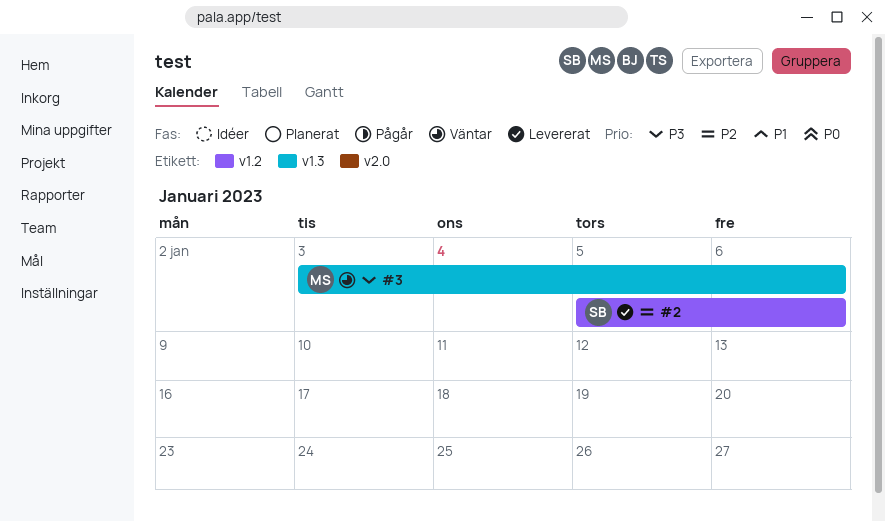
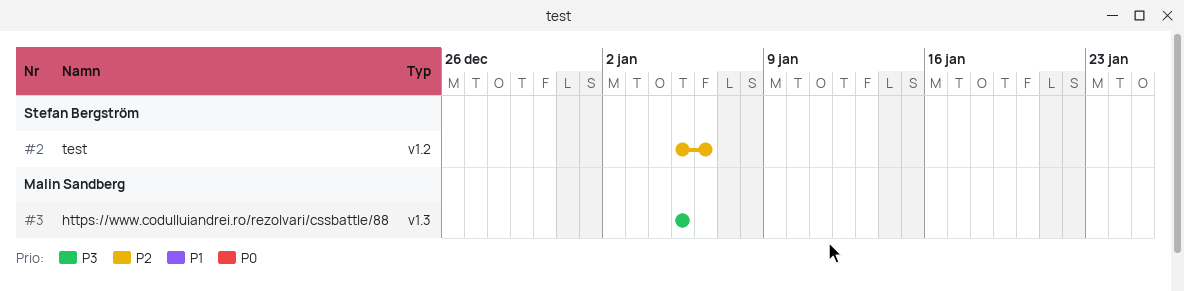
#3, start: Jan 3 -> Jan 5
#3, due: Jan 6 -> Jan 5

